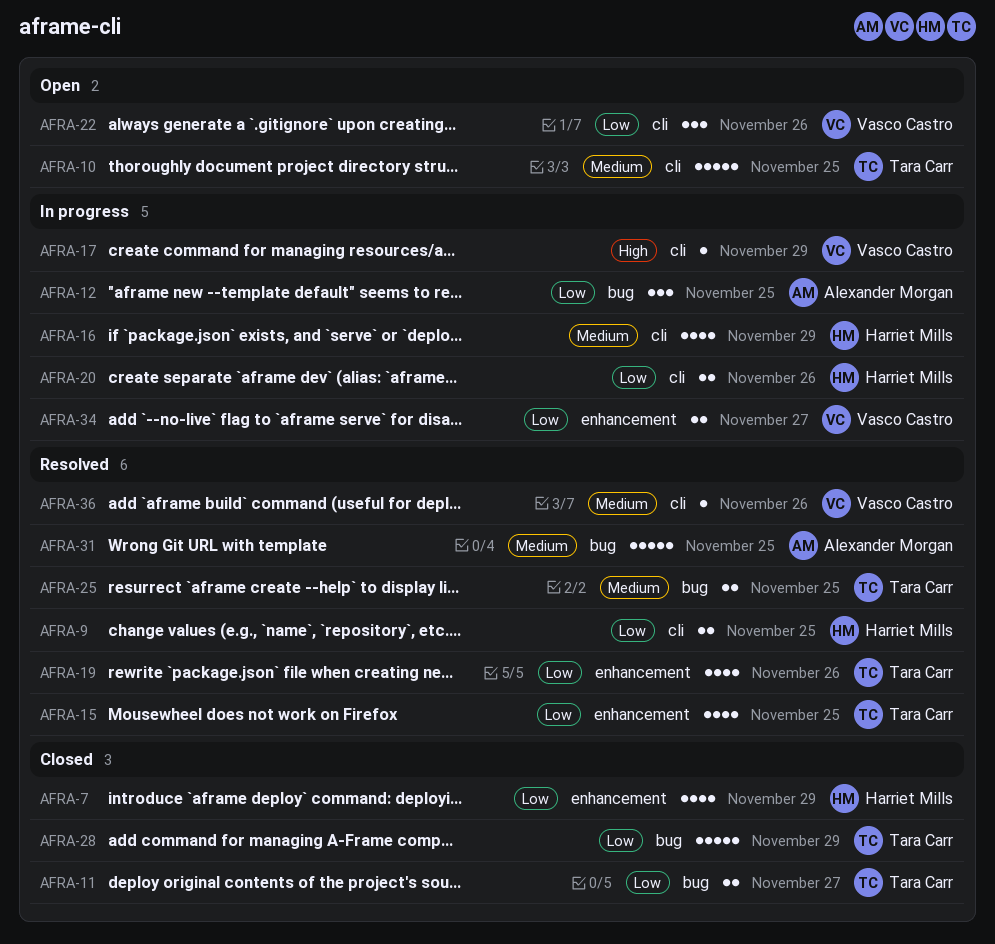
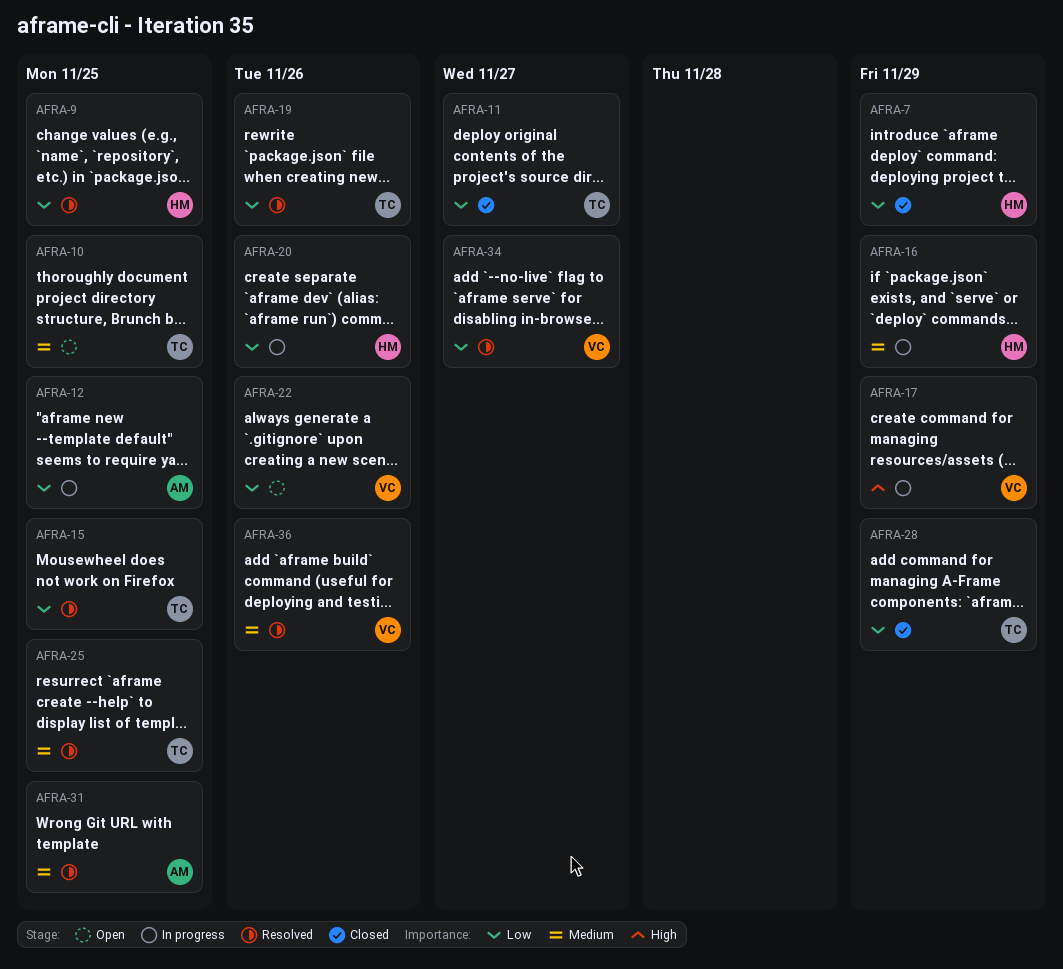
AFRA-34, status: In progress -> Resolved

